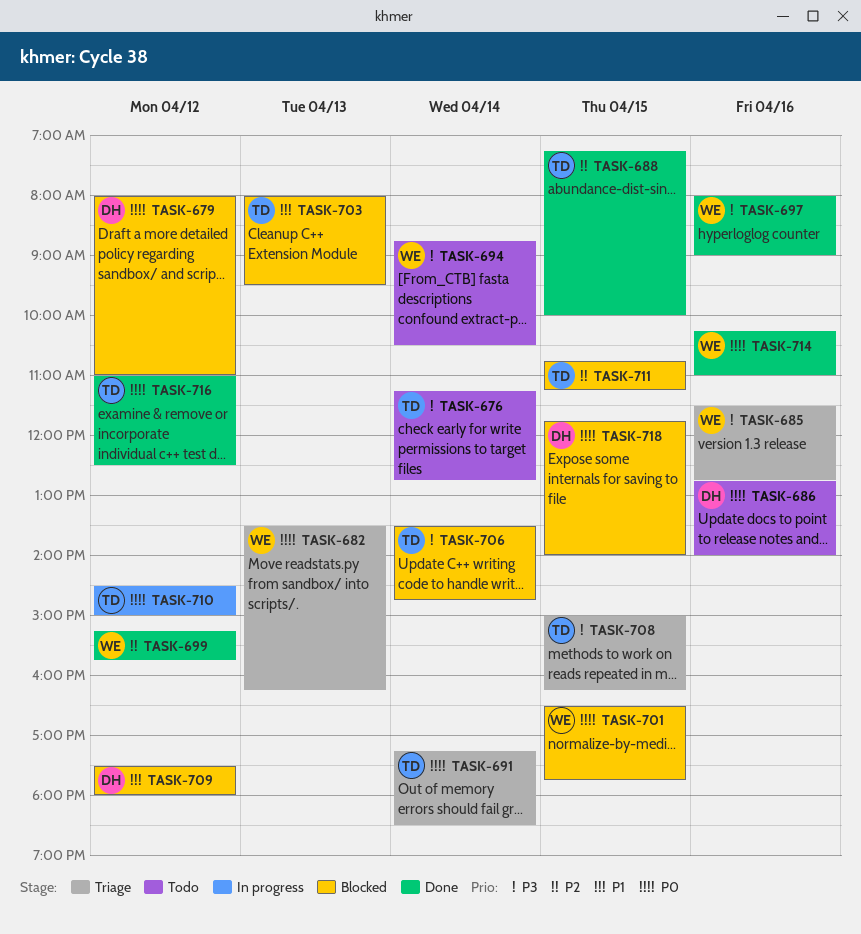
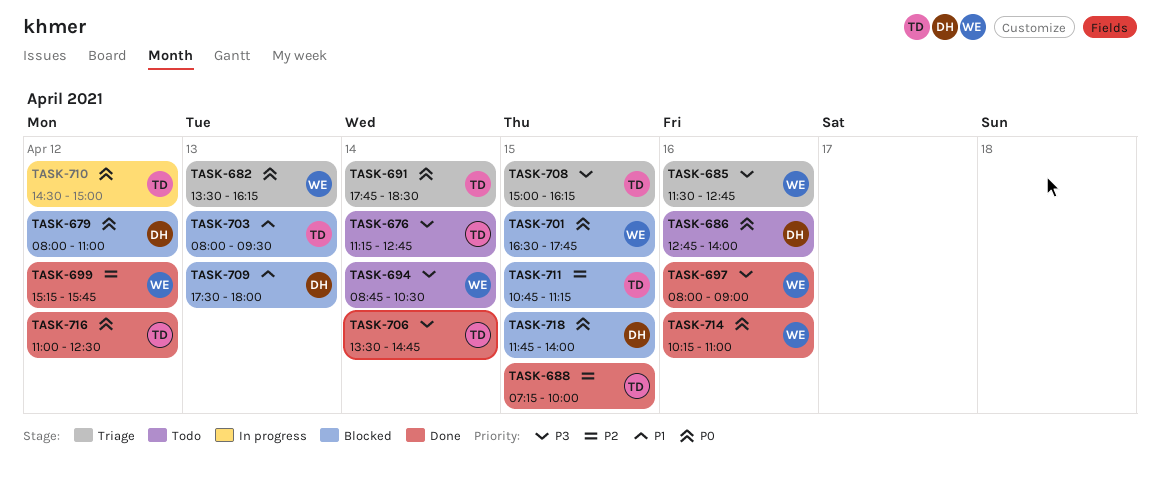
TASK-691, begins: 17:15 -> 17:45
TASK-706, status: Blocked -> Done
TASK-709, day: Apr 12 -> Apr 13

